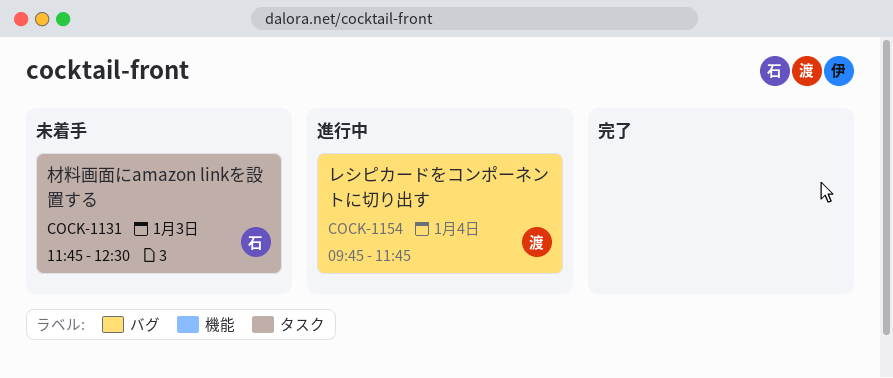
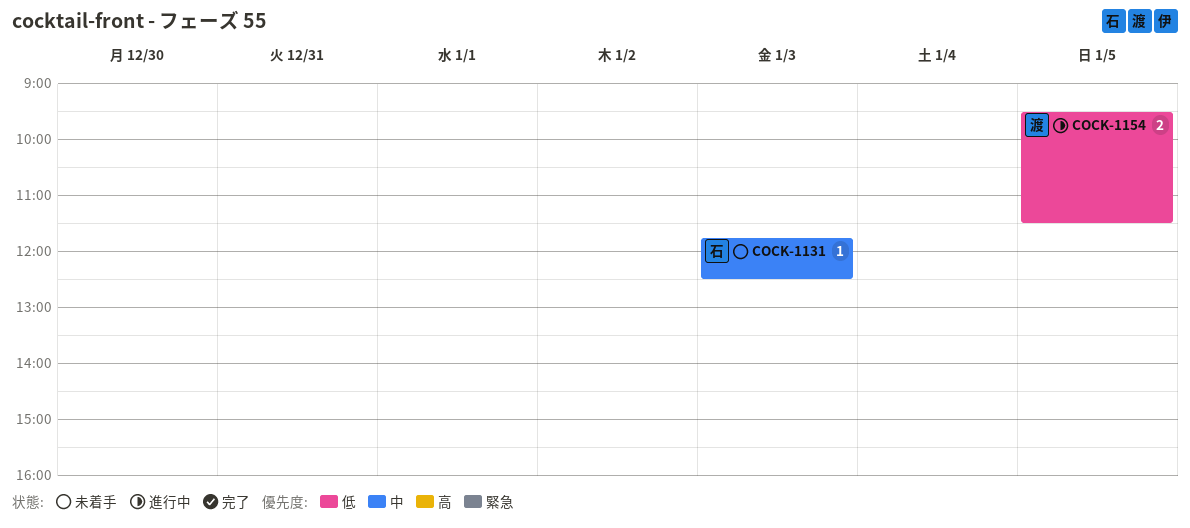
COCK-1154, day: Jan 4 -> Jan 5
COCK-1154, begins: 09:45 -> 09:30
COCK-1154, ends: 11:45 -> 11:30

